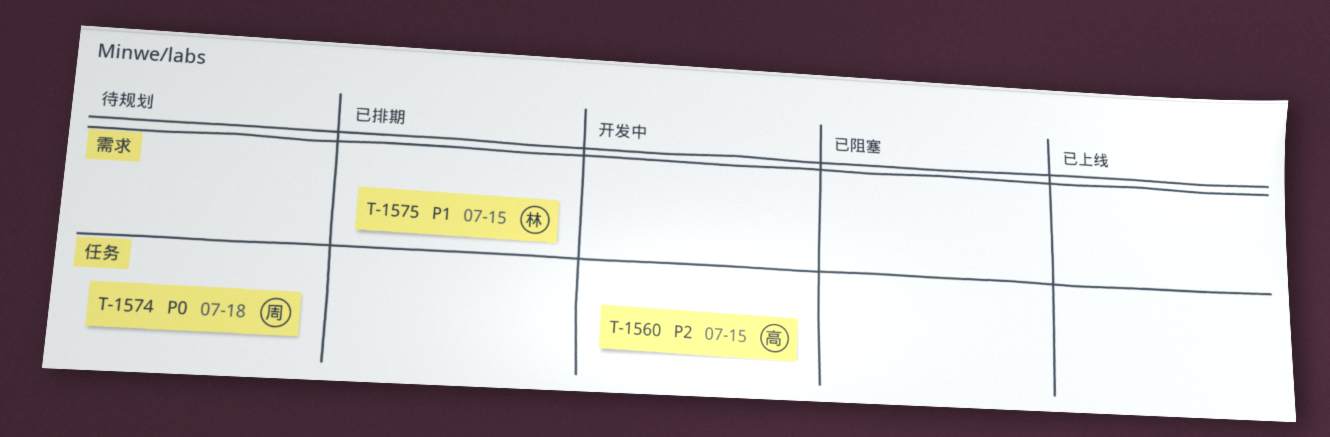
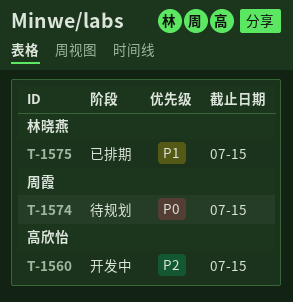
T-1574, due: Jul 18 -> Jul 15

